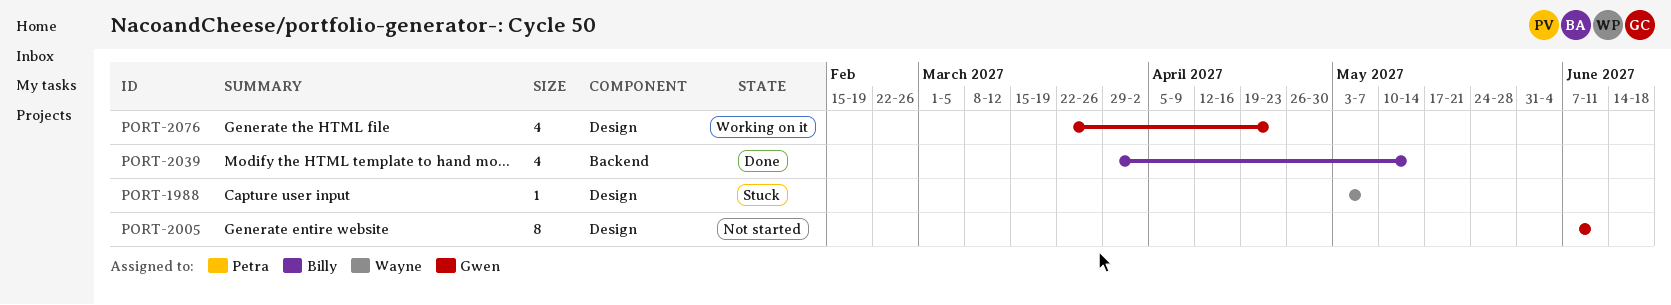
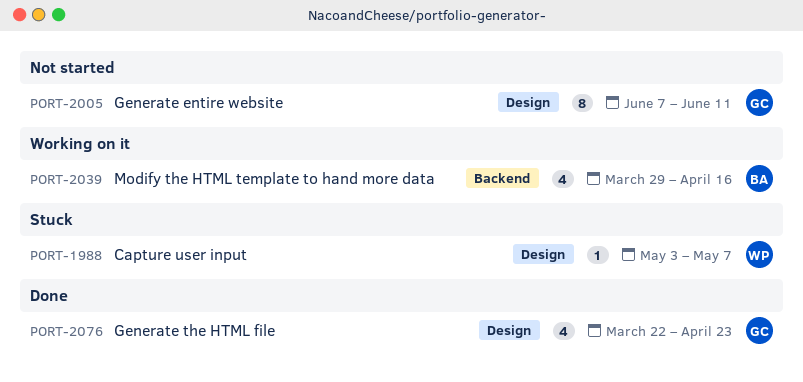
PORT-2039, status: Done -> Working on it
PORT-2039, due: May 14 -> Apr 16
PORT-2076, status: Working on it -> Done

